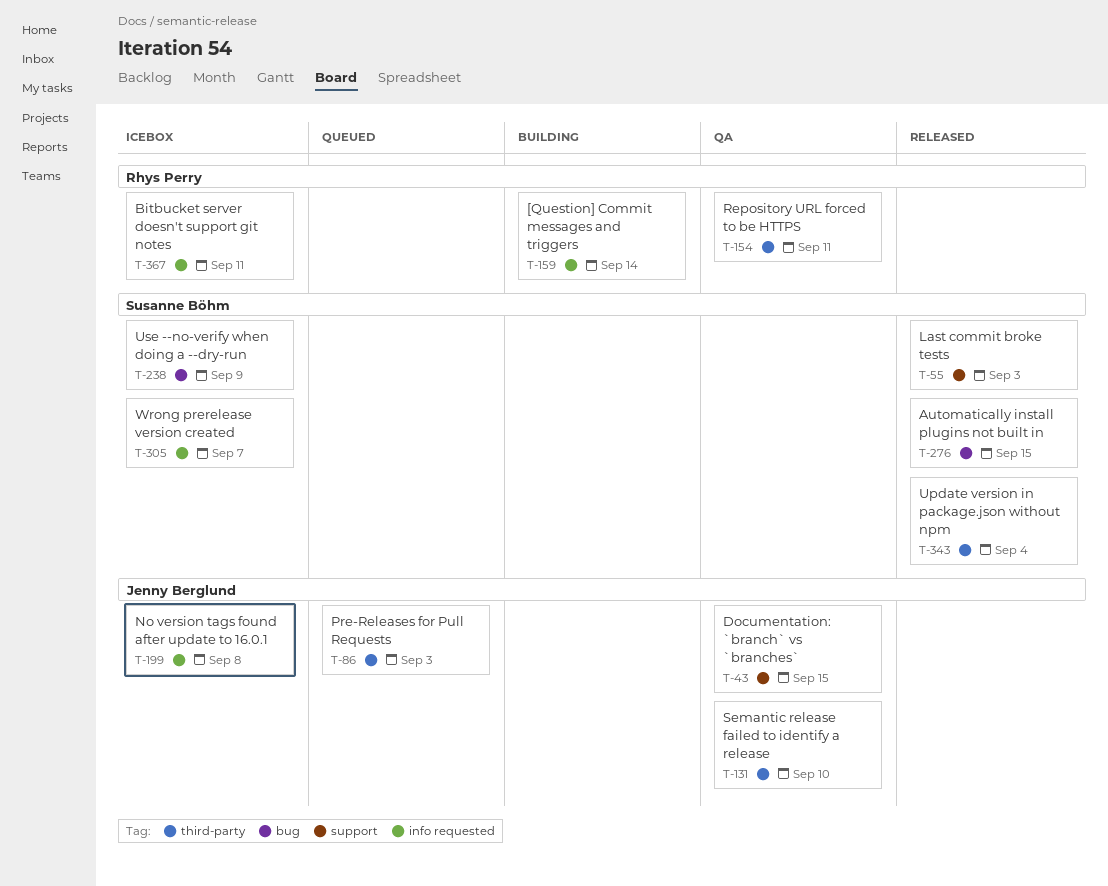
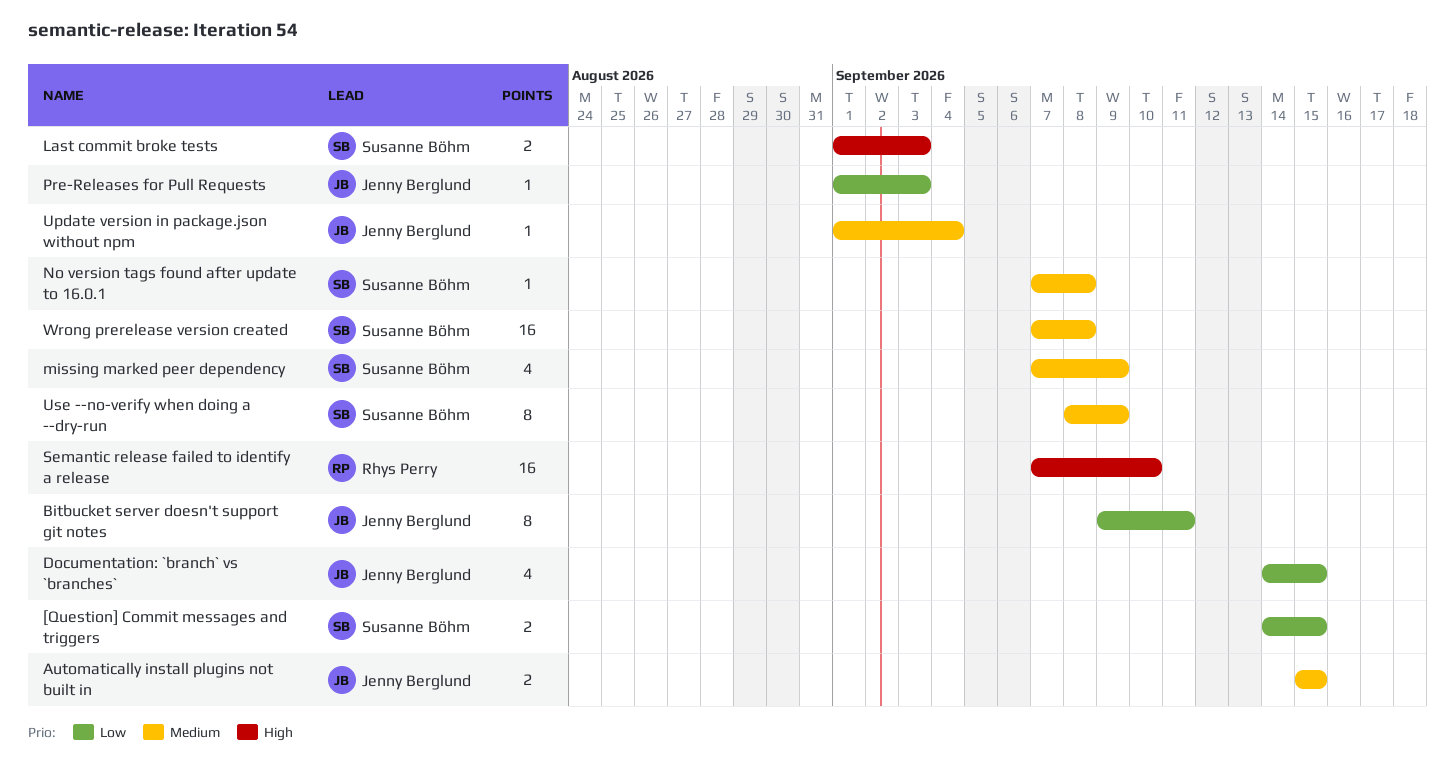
[Question] Commit messages and triggers, owner: Rhys Perry -> Susanne Böhm
[Question] Commit messages and triggers, due: Sep 14 -> Sep 15
Automatically install plugins not built in, owner: Susanne Böhm -> Jenny Berglund
Bitbucket server doesn't support git notes, owner: Rhys Perry -> Jenny Berglund
missing marked peer dependency: none -> present
No version tags found after update to 16.0.1, owner: Jenny Berglund -> Susanne Böhm
Repository URL forced to be HTTPS: present -> none
Semantic release failed to identify a release, owner: Jenny Berglund -> Rhys Perry
Update version in package.json without npm, owner: Susanne Böhm -> Jenny Berglund
Wrong prerelease version created, due: Sep 7 -> Sep 8

